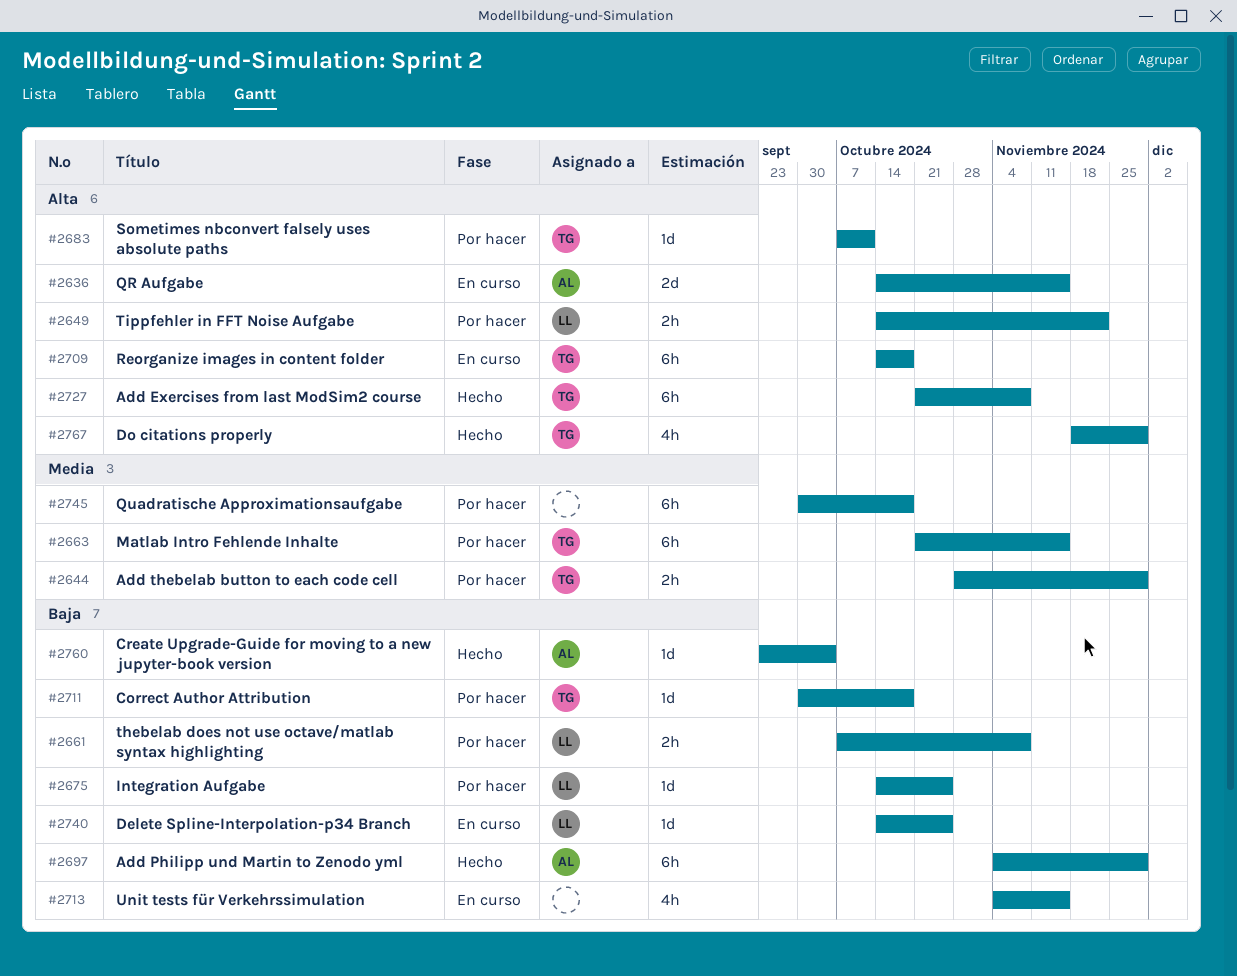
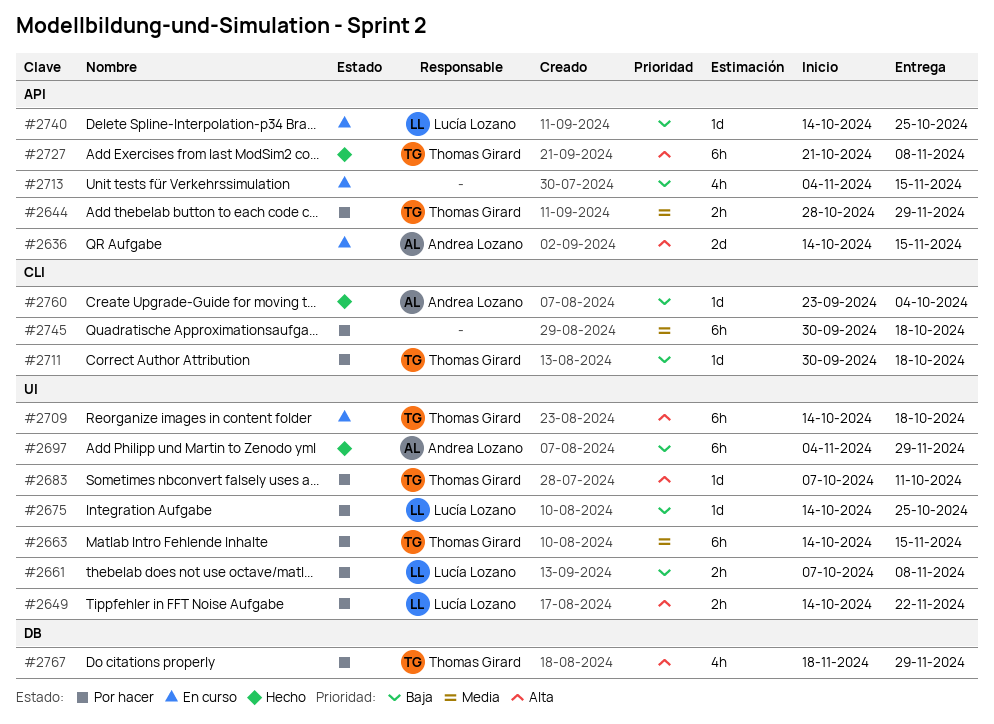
#2663, start: Oct 21 -> Oct 14
#2767, status: Hecho -> Por hacer

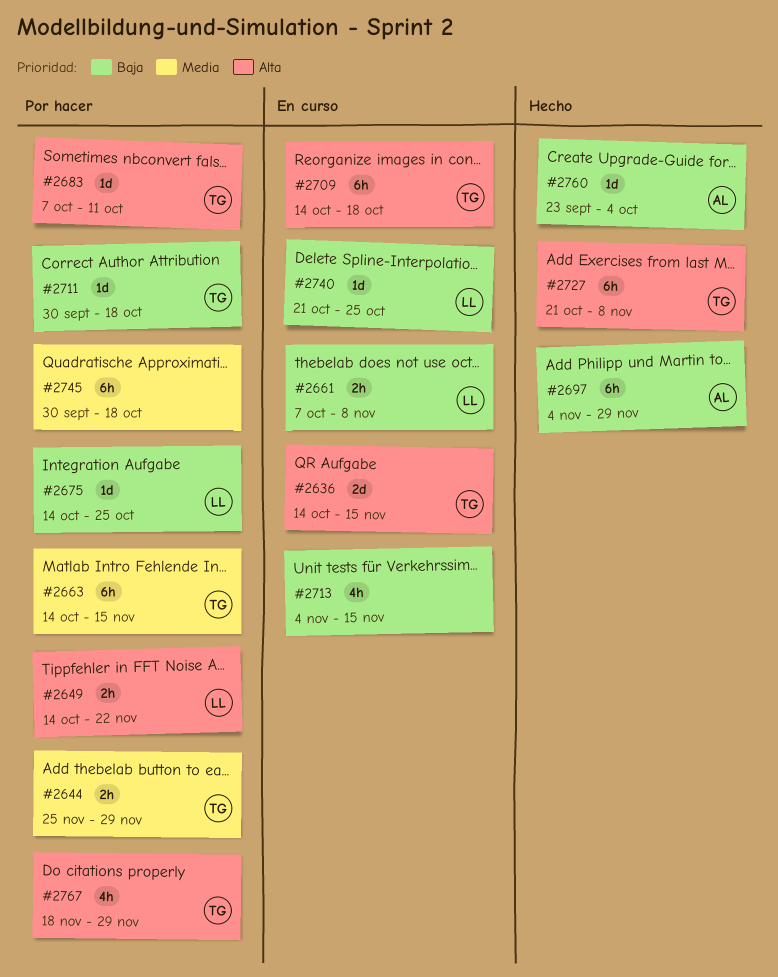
#2636, owner: Andrea Lozano -> Thomas Girard
#2644, start: Oct 28 -> Nov 25
#2661, status: Por hacer -> En curso
#2740, start: Oct 14 -> Oct 21

